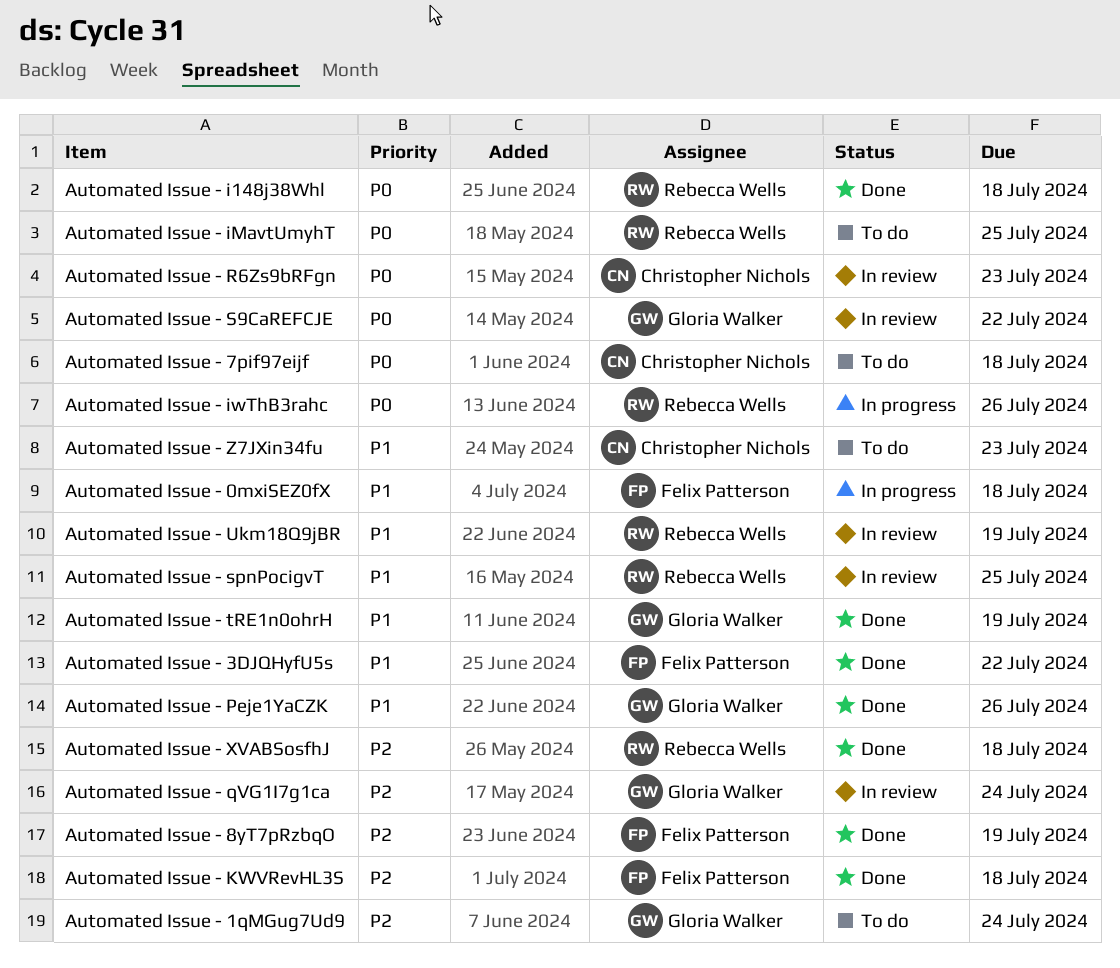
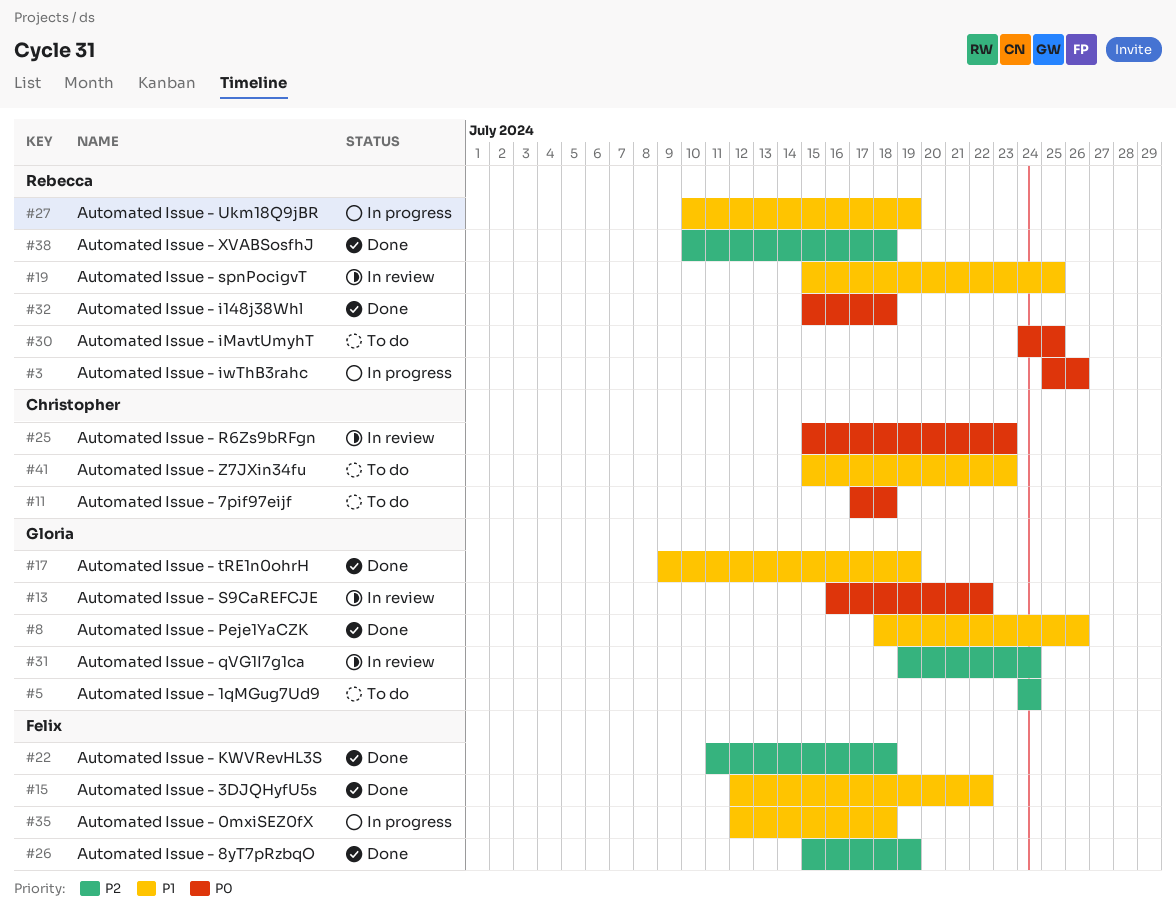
Automated Issue - Ukm18Q9jBR, status: In review -> In progress

